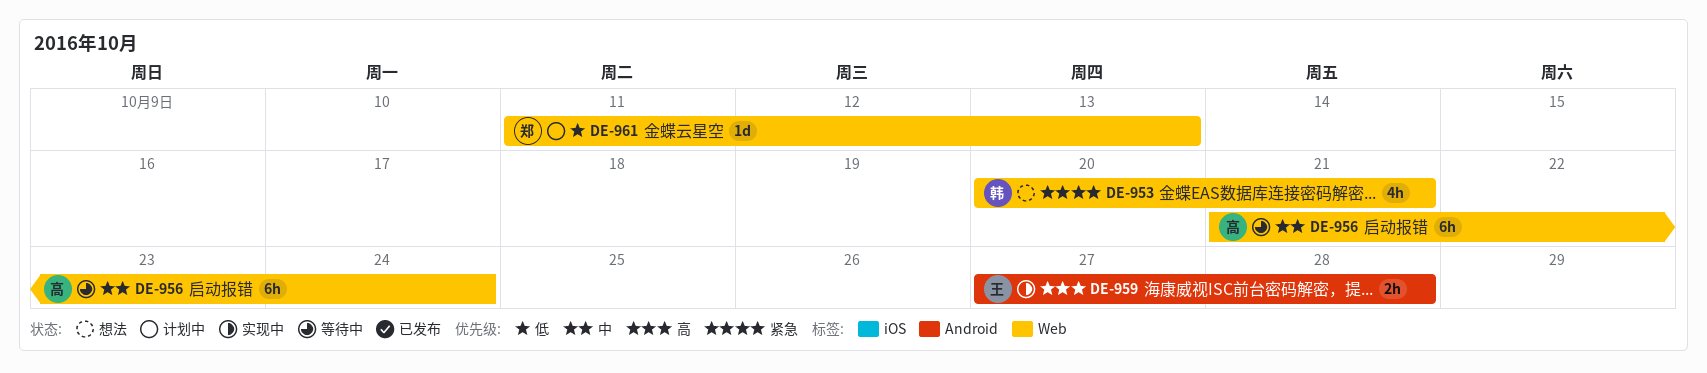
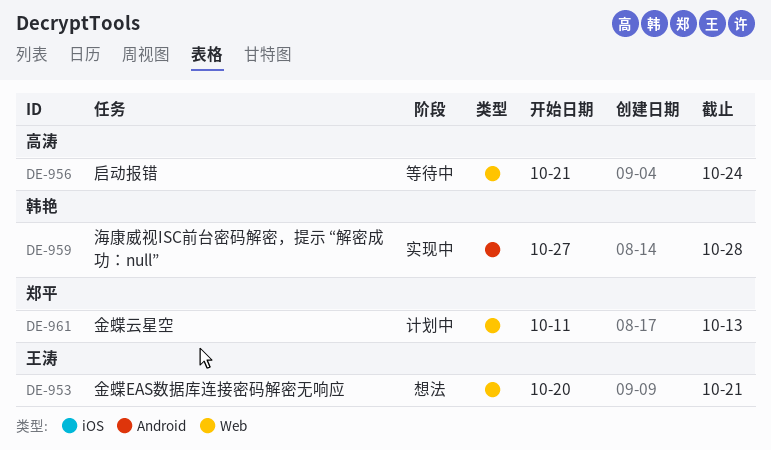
DE-953, owner: 韩艳 -> 王涛
DE-959, owner: 王涛 -> 韩艳

